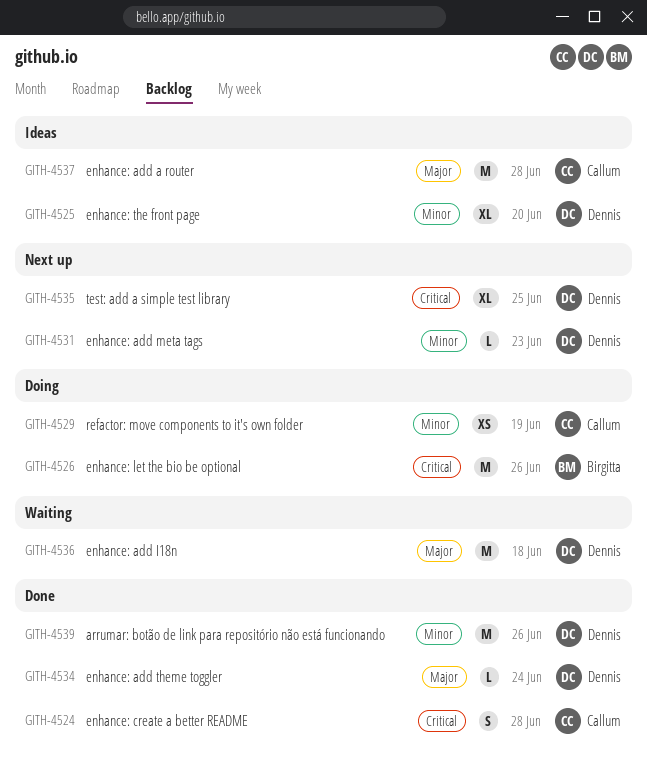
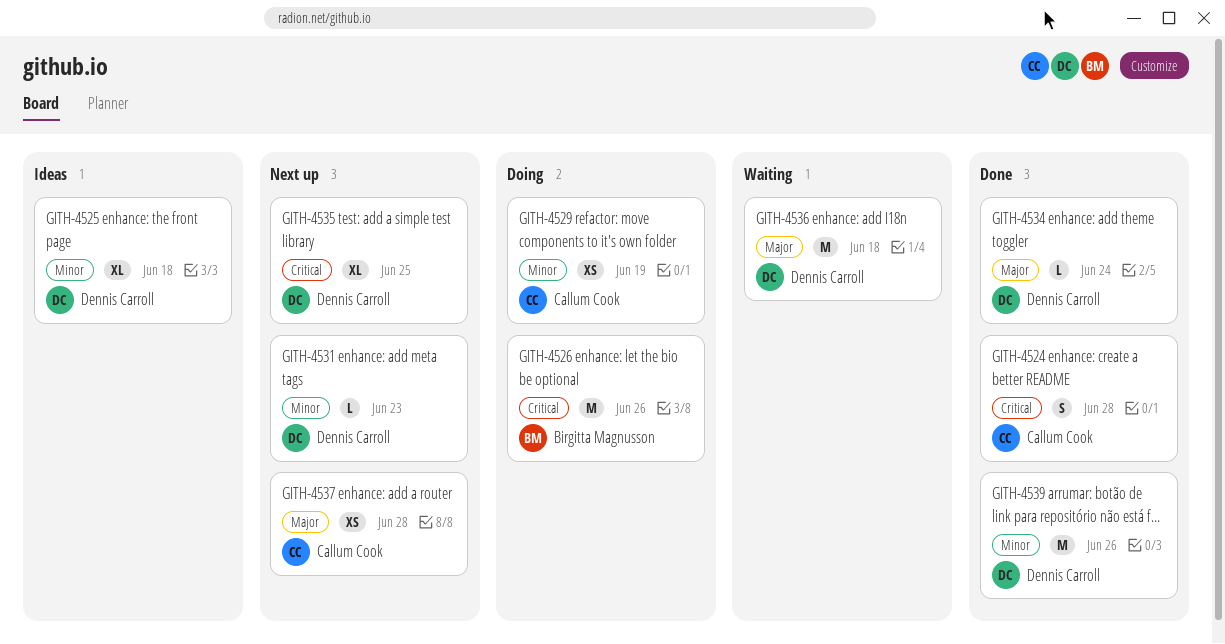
GITH-4525, due: Jun 20 -> Jun 18
GITH-4537, status: Ideas -> Next up
GITH-4537, estimate: M -> XS

